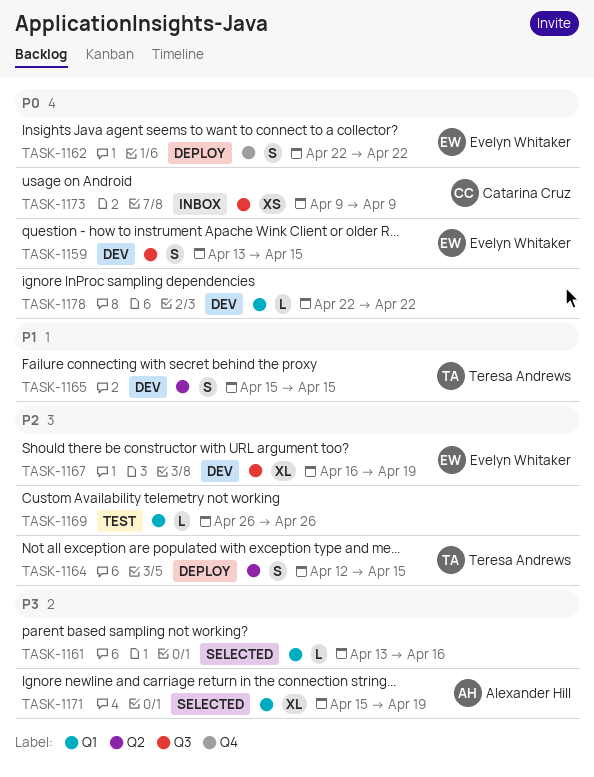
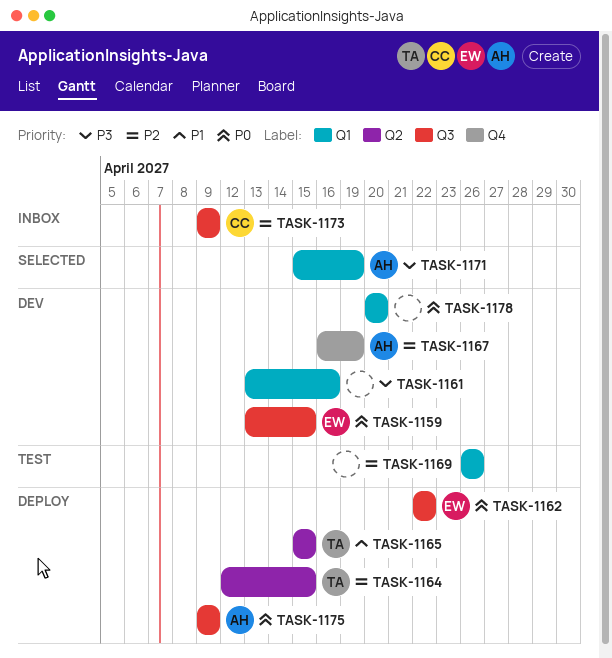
TASK-1161, status: Selected -> Dev
TASK-1162, label: Q4 -> Q3
TASK-1165, status: Dev -> Deploy
TASK-1167, owner: Evelyn Whitaker -> Alexander Hill
TASK-1167, label: Q3 -> Q4
TASK-1173, priority: P0 -> P2
TASK-1175: none -> present
TASK-1178, start: Apr 22 -> Apr 20
TASK-1178, due: Apr 22 -> Apr 20

